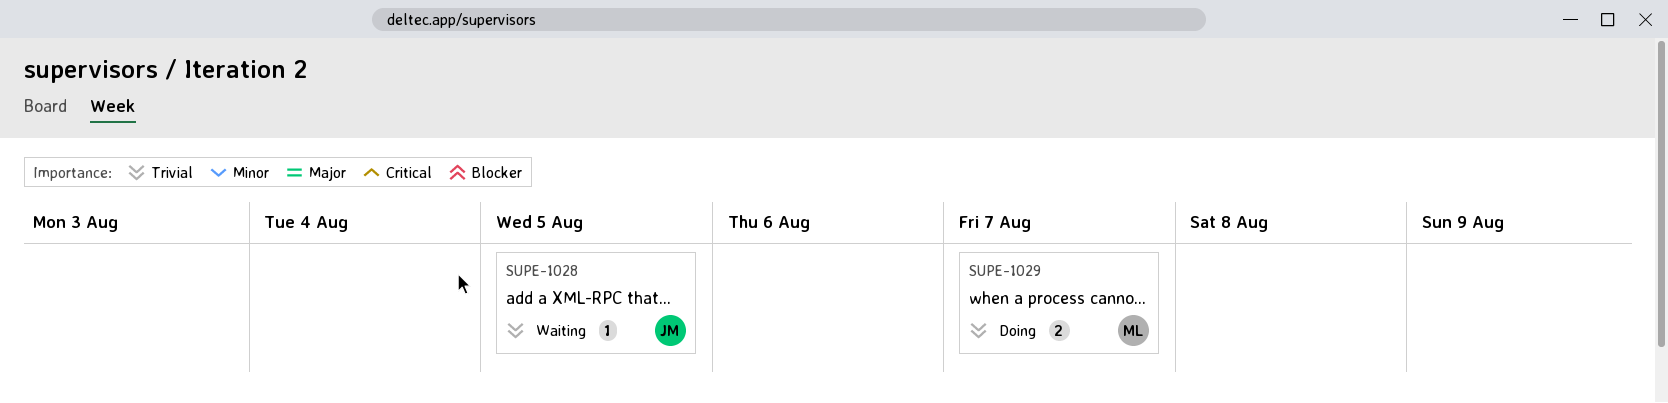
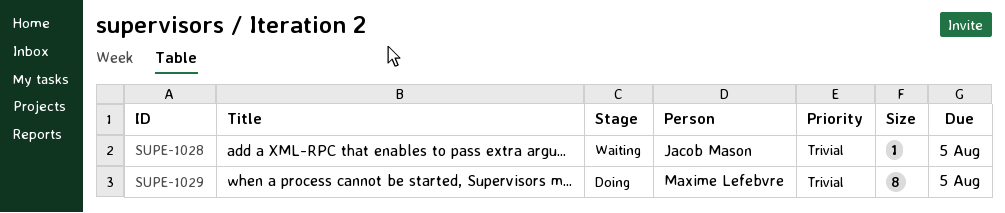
SUPE-1029, estimate: 2 -> 8
SUPE-1029, due: Aug 7 -> Aug 5

